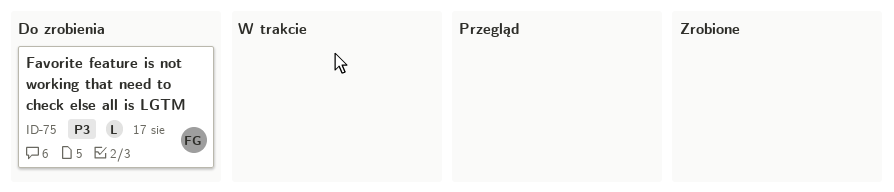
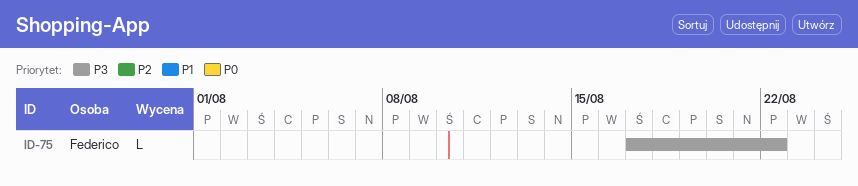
ID-75, due: Aug 17 -> Aug 22

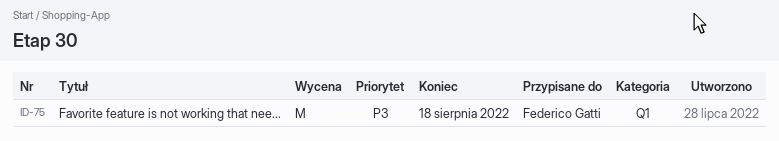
ID-75, estimate: L -> M
ID-75, due: Aug 22 -> Aug 18

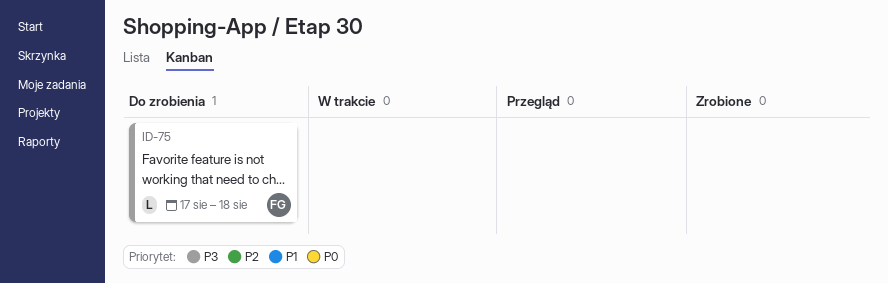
ID-75, estimate: M -> L

